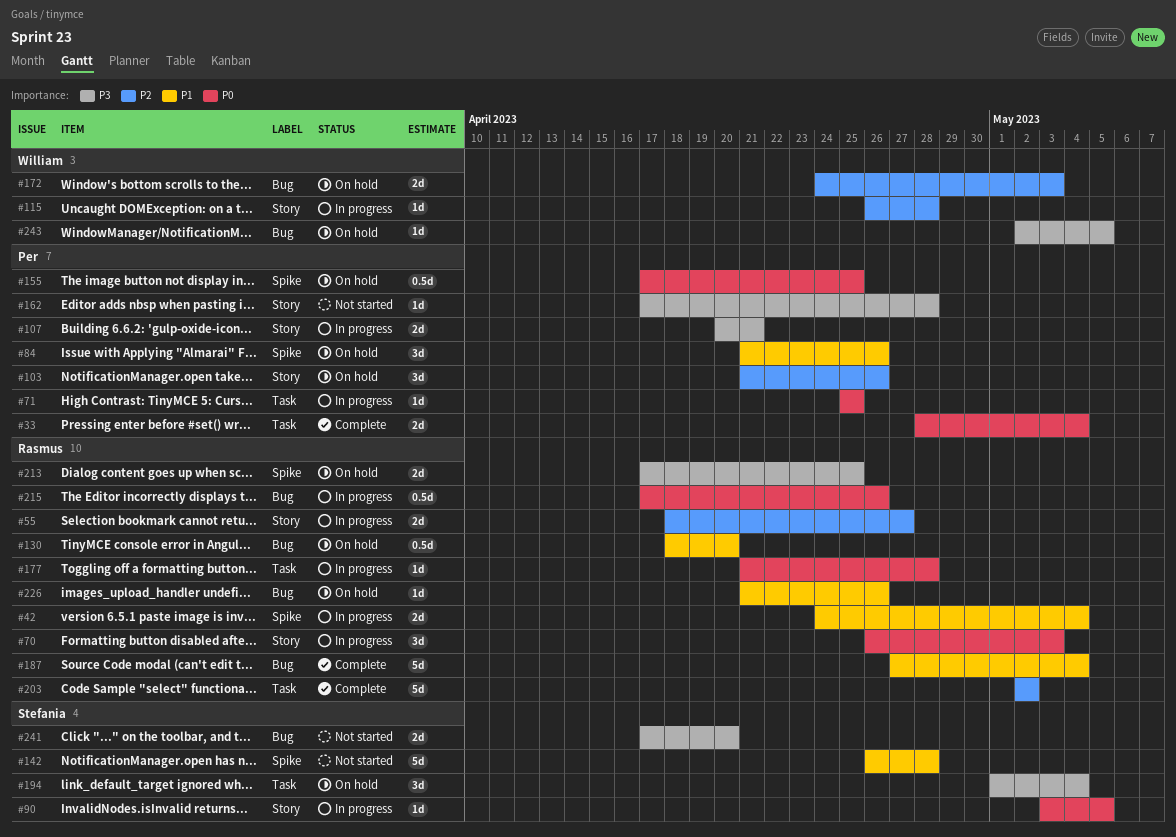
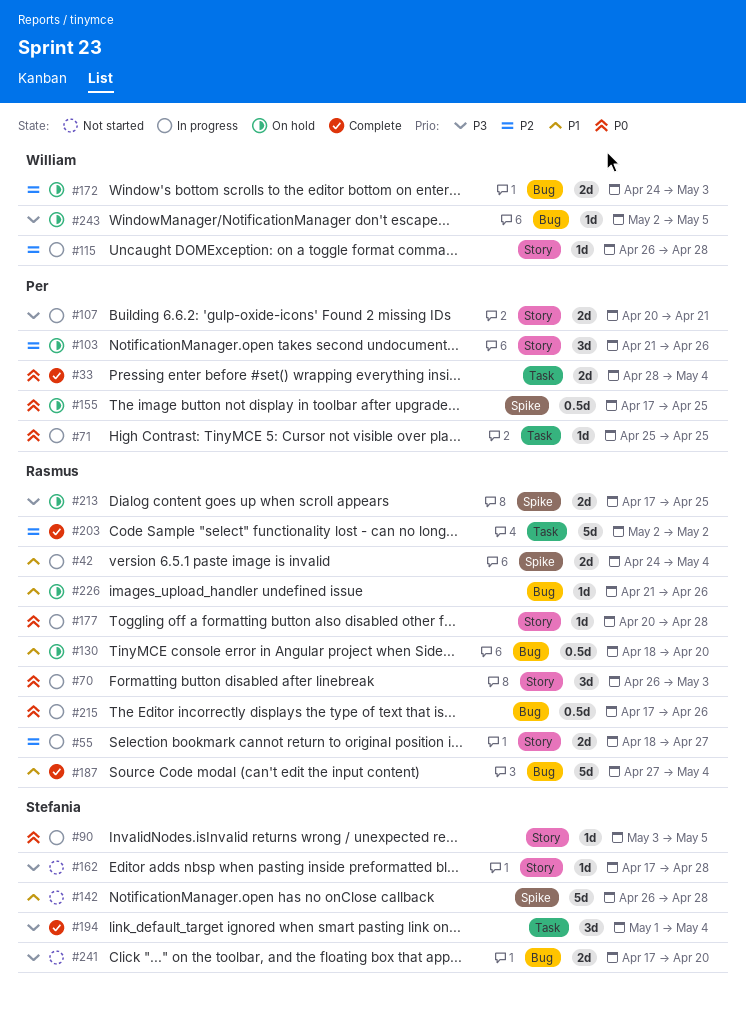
#84: present -> none
#162, owner: Per -> Stefania
#177, label: Task -> Story
#177, start: Apr 21 -> Apr 20
#194, status: On hold -> Complete

